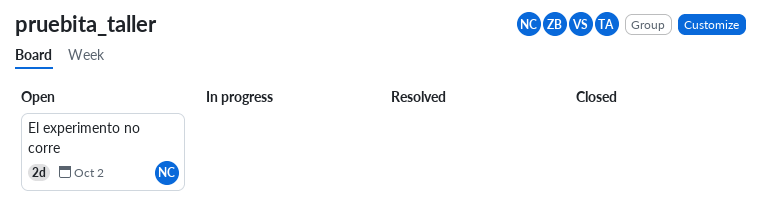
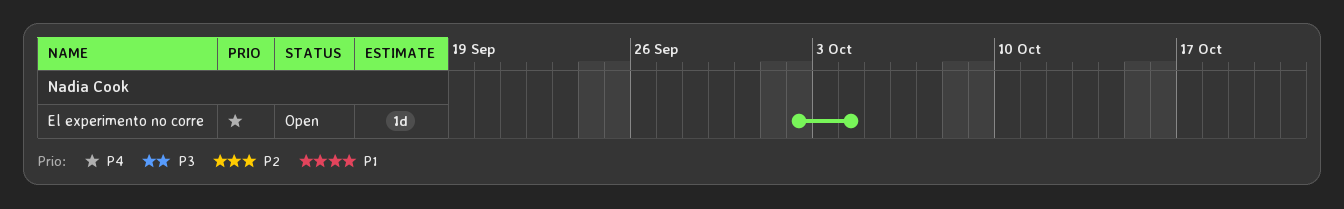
El experimento no corre, estimate: 2d -> 1d
El experimento no corre, due: Oct 2 -> Oct 4

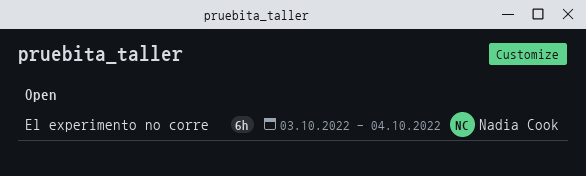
El experimento no corre, estimate: 1d -> 6h
El experimento no corre, start: Oct 2 -> Oct 3

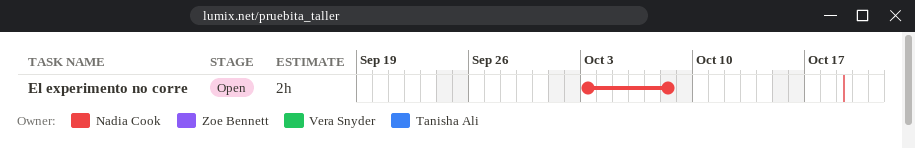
El experimento no corre, estimate: 6h -> 2h
El experimento no corre, due: Oct 4 -> Oct 8

